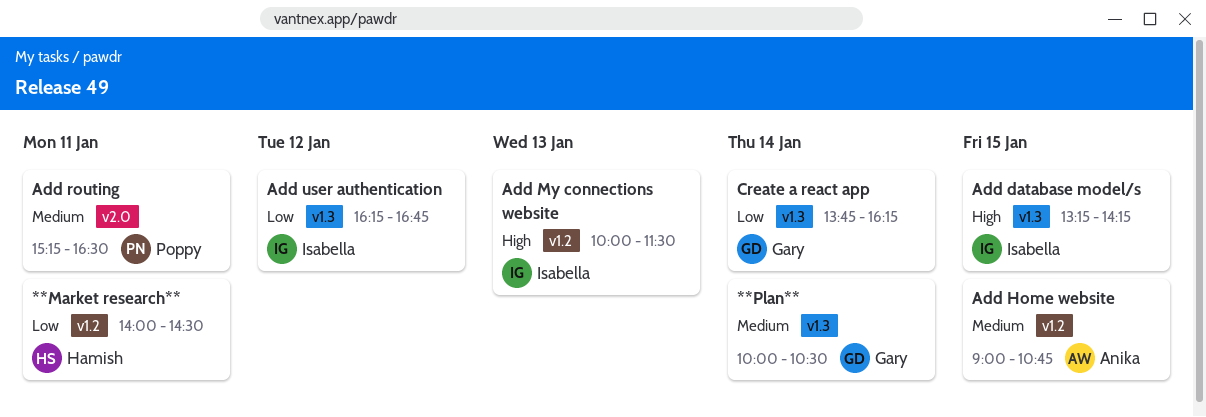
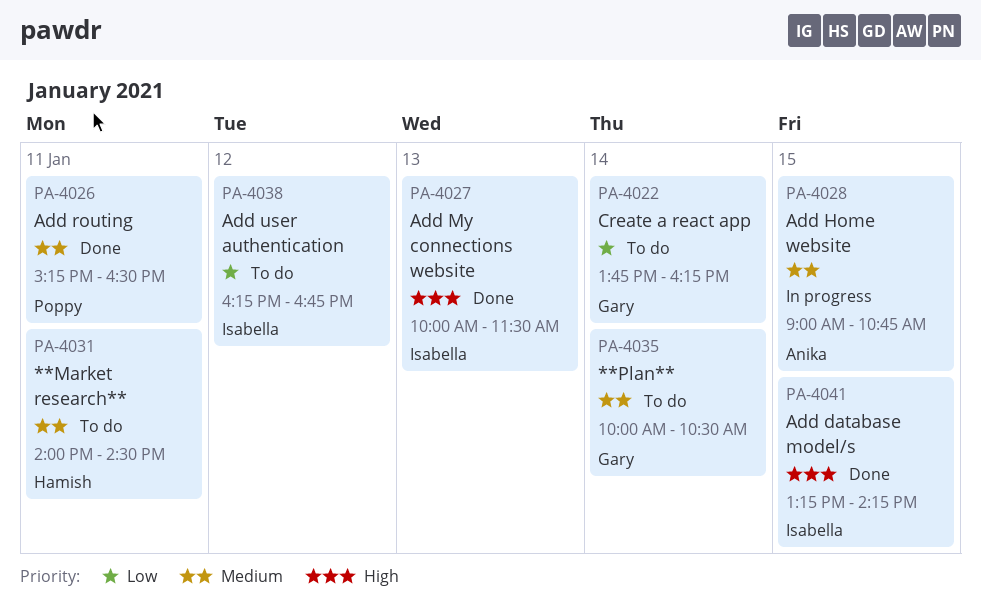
**Market research**, priority: Low -> Medium

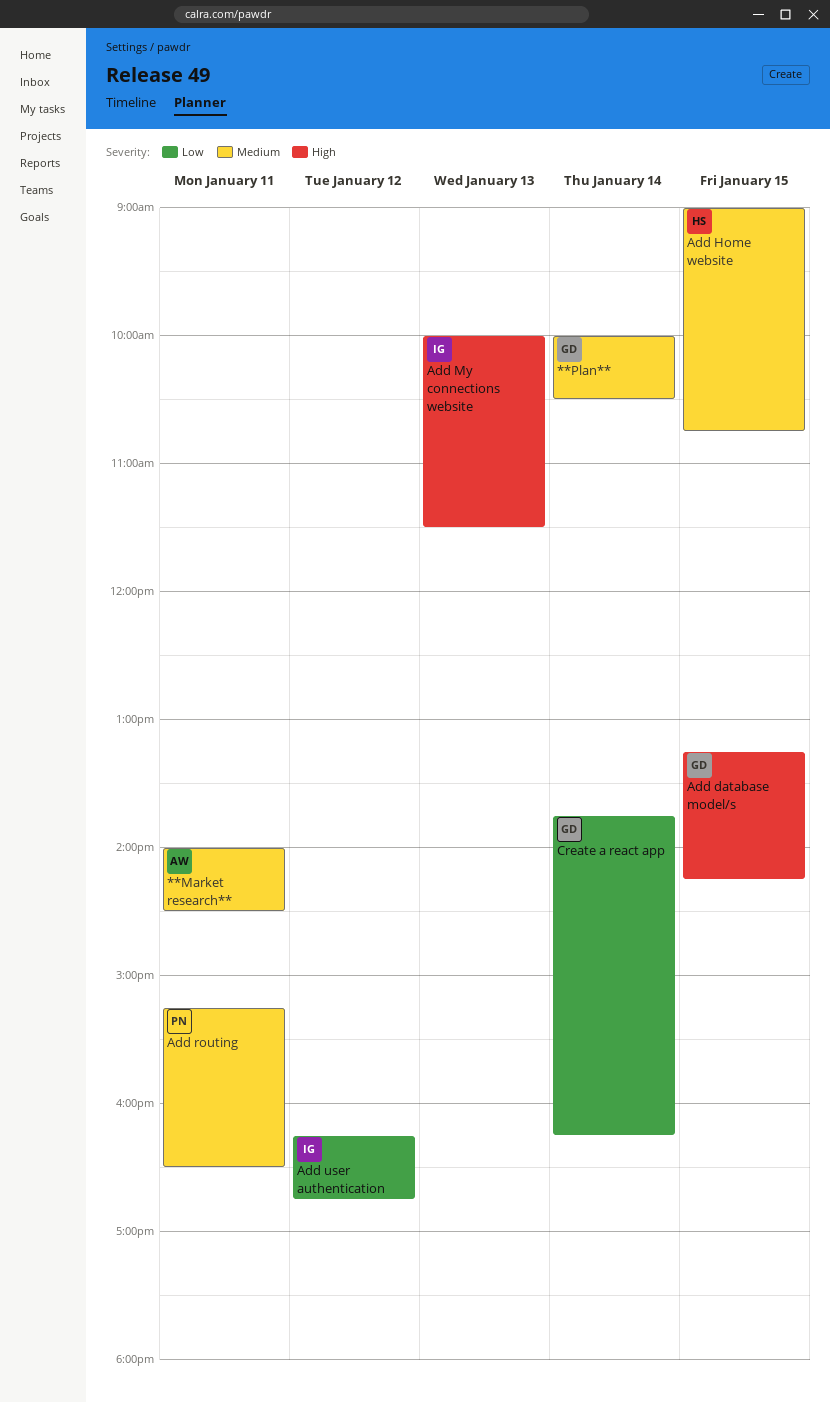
**Market research**, owner: Hamish -> Anika
Add database model/s, owner: Isabella -> Gary
Add Home website, owner: Anika -> Hamish

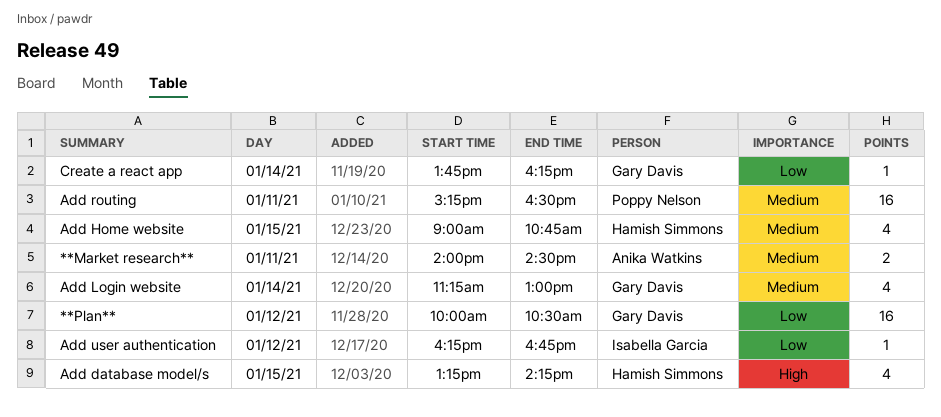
**Plan**, priority: Medium -> Low
**Plan**, day: Jan 14 -> Jan 12
Add database model/s, owner: Gary Davis -> Hamish Simmons
Add Login website: none -> present
Add My connections website: present -> none

